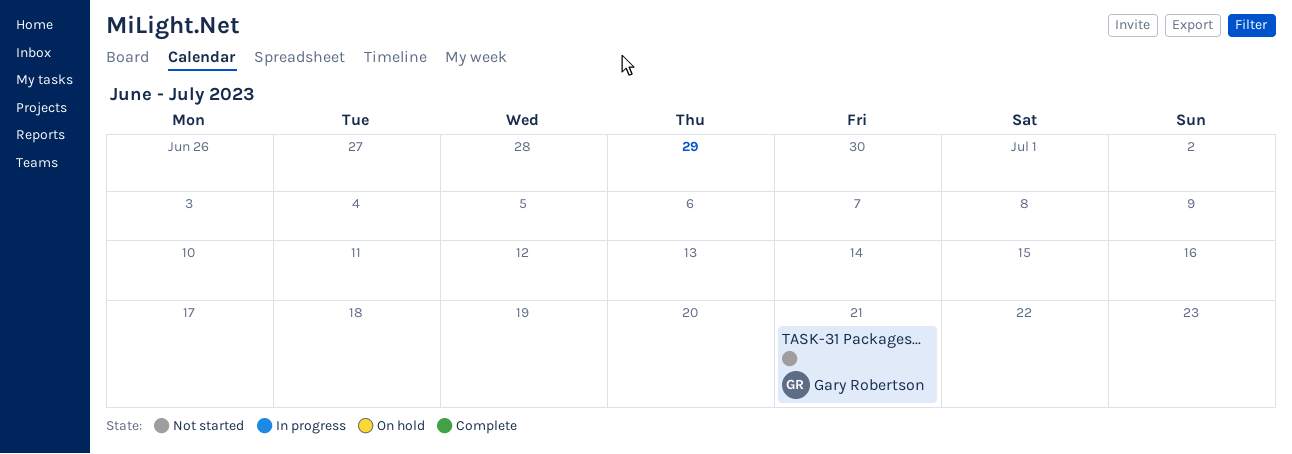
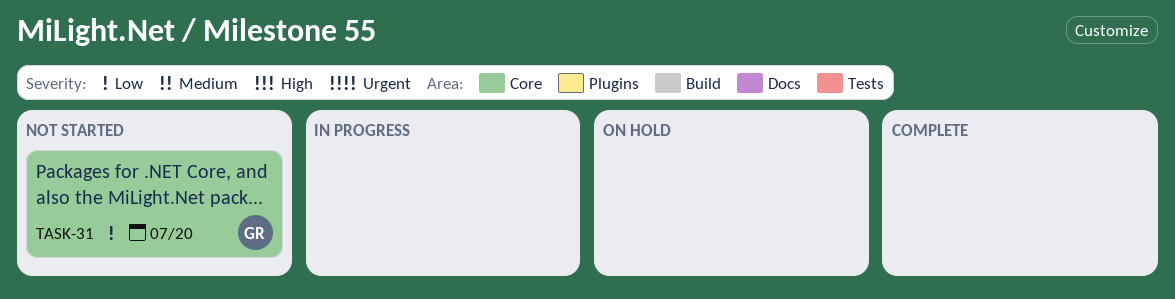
TASK-31, due: Jul 21 -> Jul 20

